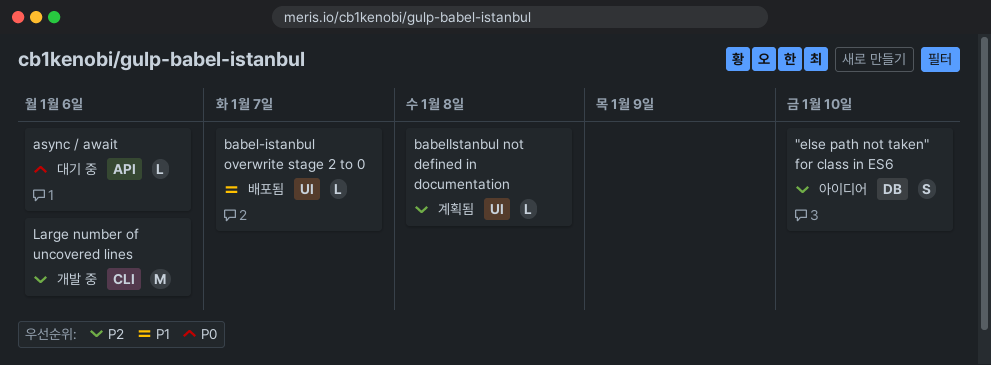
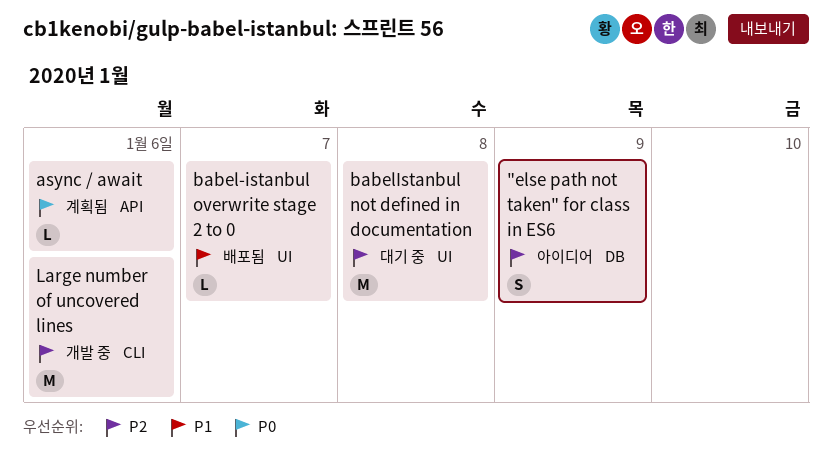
"else path not taken" for class in ES6, due: Jan 10 -> Jan 9
async / await, status: 대기 중 -> 계획됨
babelIstanbul not defined in documentation, status: 계획됨 -> 대기 중
babelIstanbul not defined in documentation, estimate: L -> M

